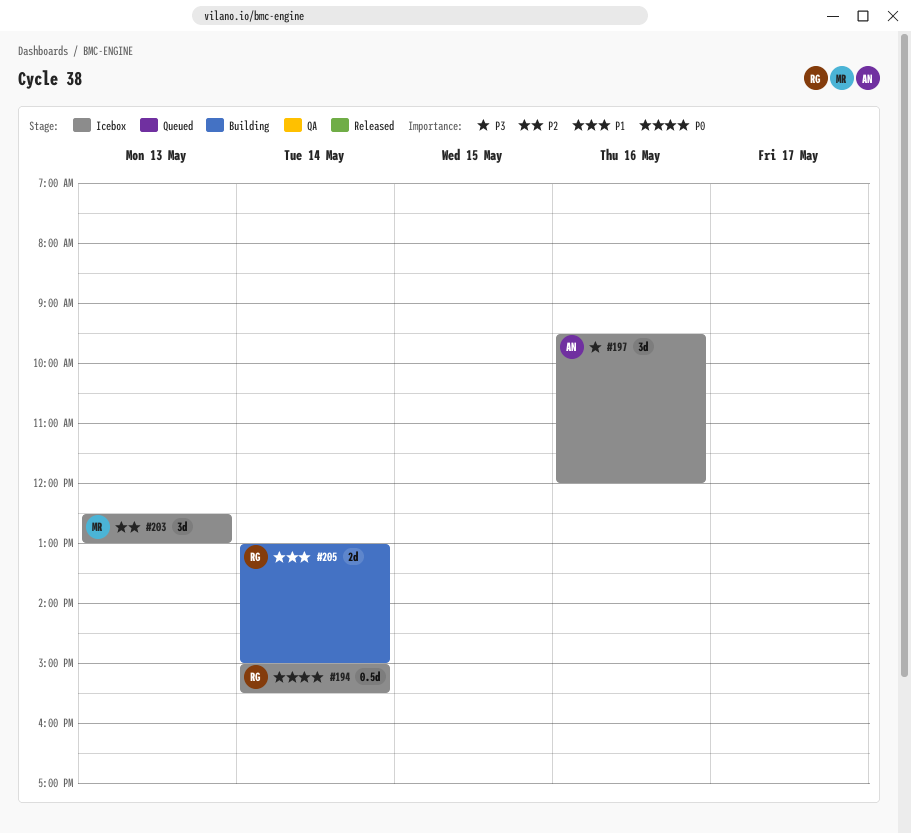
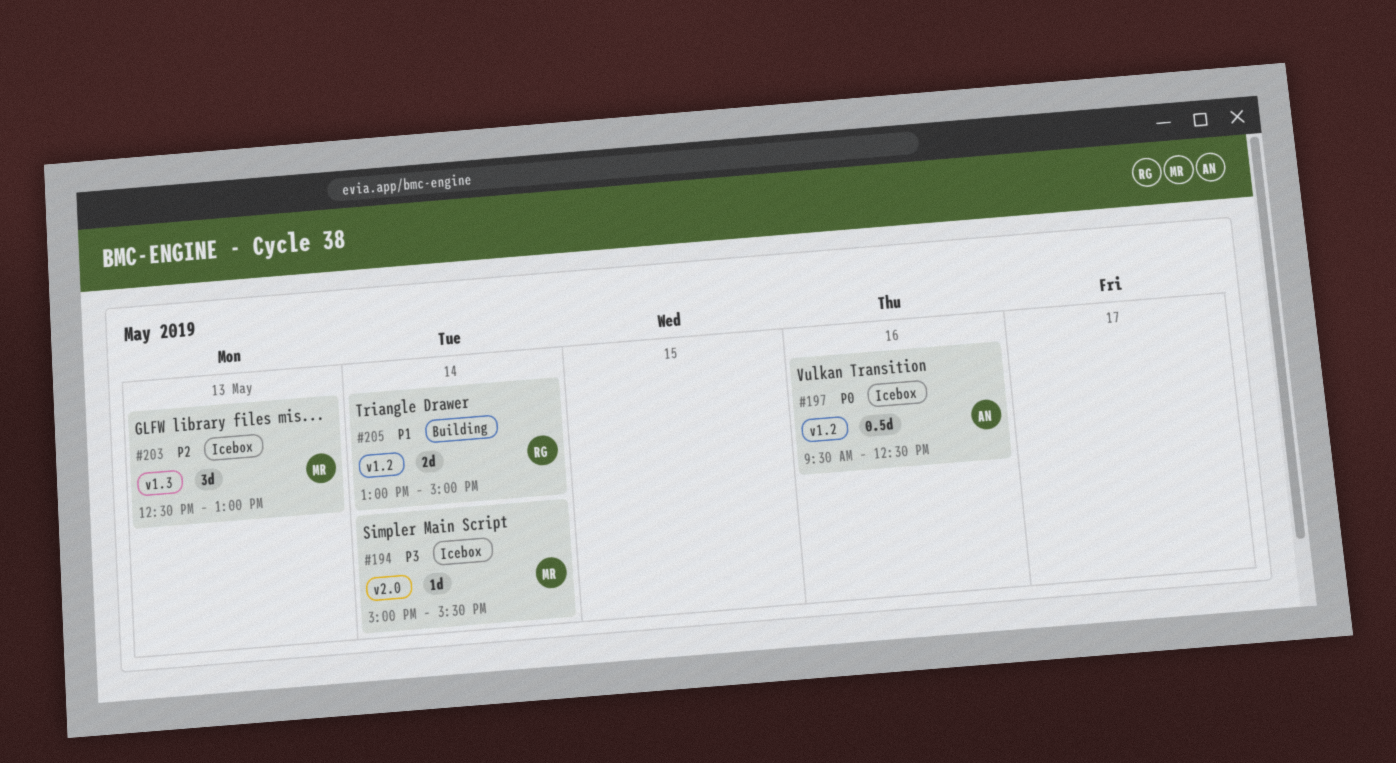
#194, owner: RG -> MR
#194, priority: P0 -> P3
#194, estimate: 0.5d -> 1d
#197, priority: P3 -> P0
#197, estimate: 3d -> 0.5d
#197, ends: 12:00 -> 12:30

